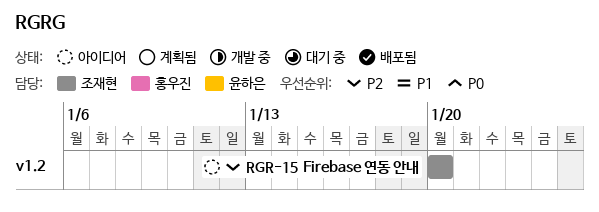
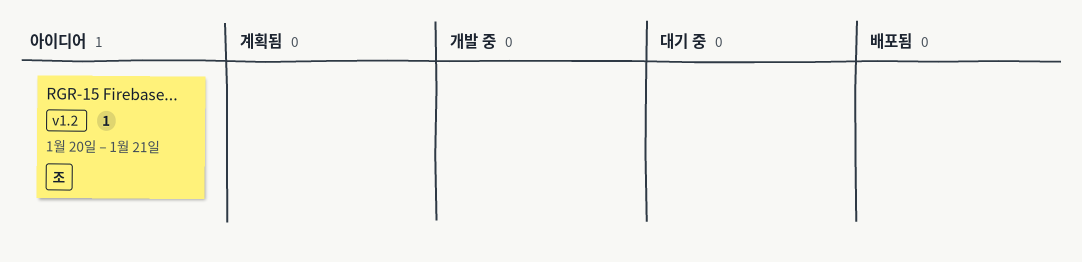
RGR-15, due: Jan 20 -> Jan 21

